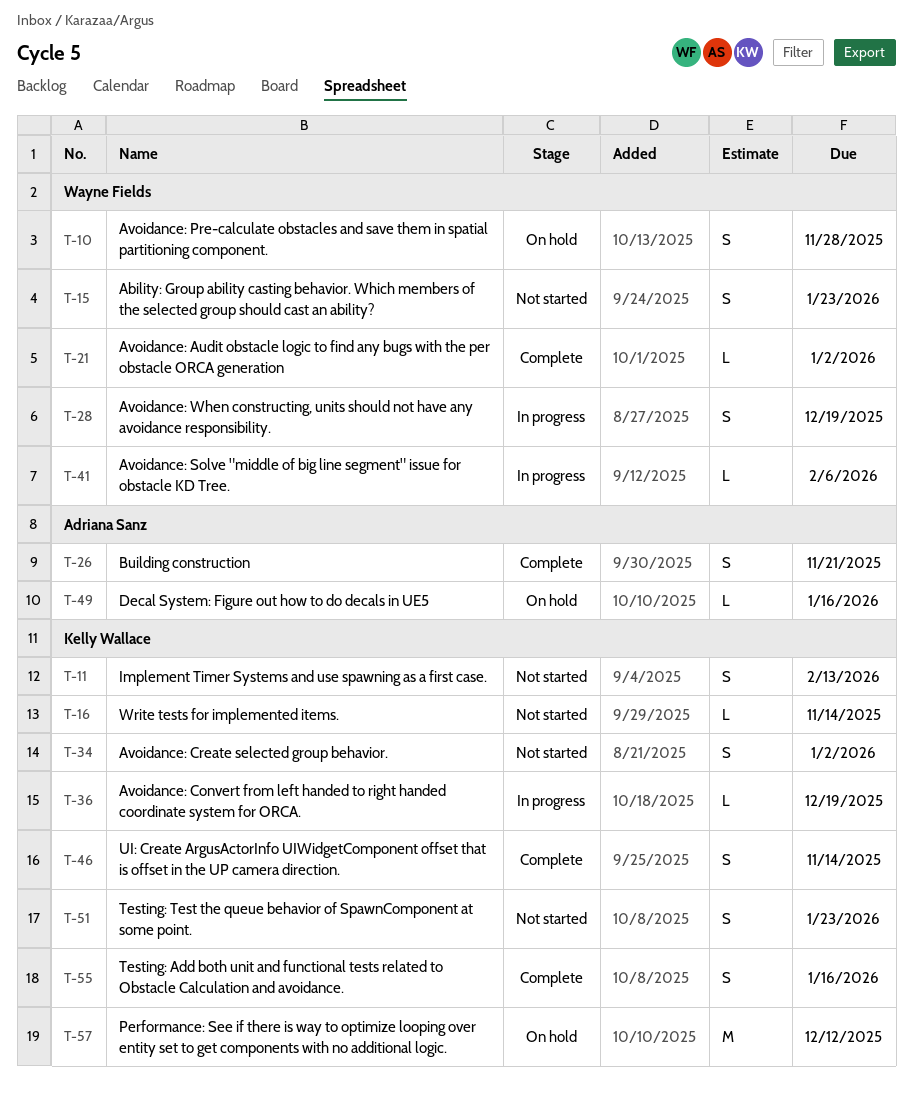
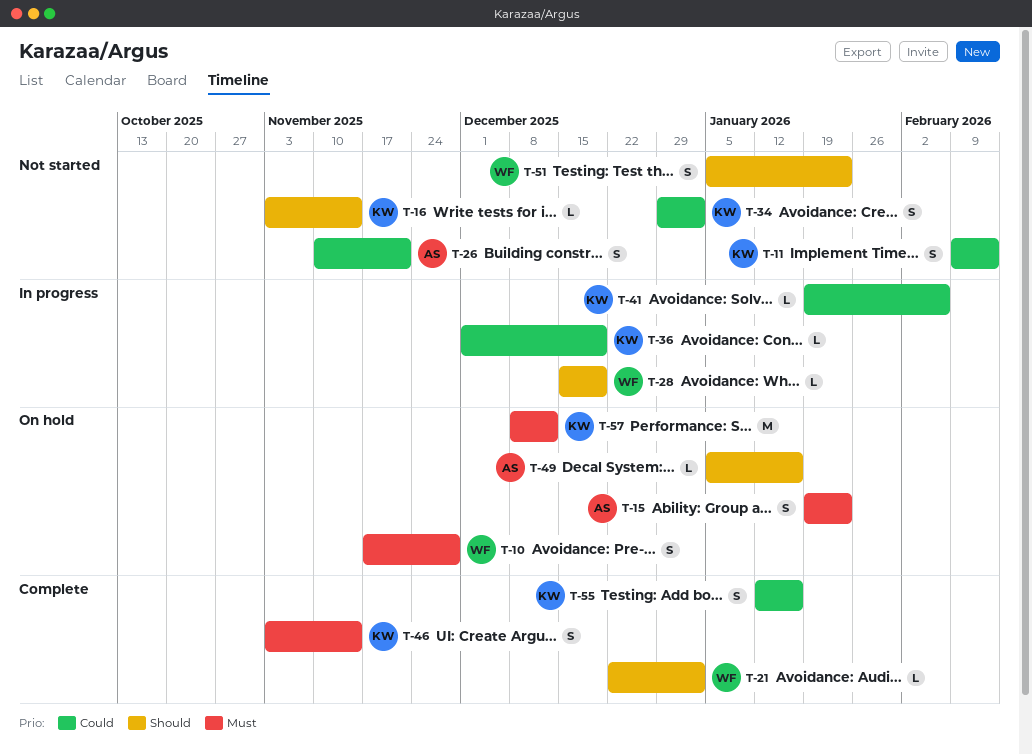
T-15, status: Not started -> On hold
T-15, owner: Wayne Fields -> Adriana Sanz
T-26, status: Complete -> Not started
T-28, estimate: S -> L
T-41, owner: Wayne Fields -> Kelly Wallace
T-51, owner: Kelly Wallace -> Wayne Fields

